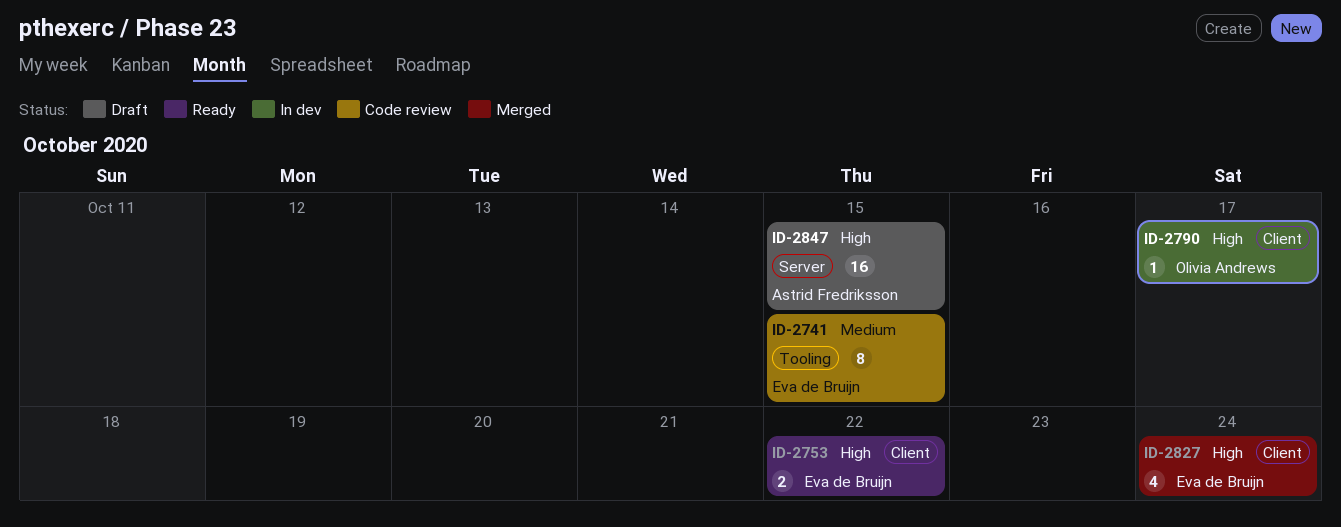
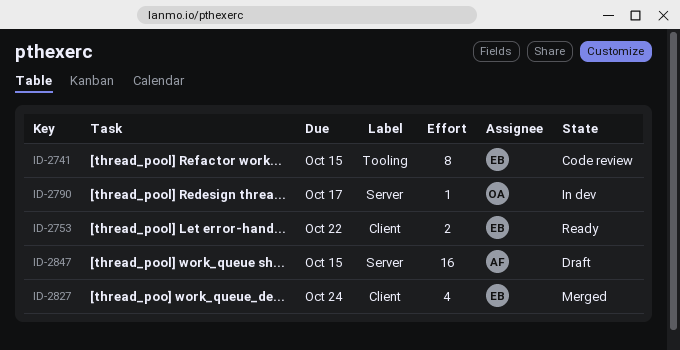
ID-2790, label: Client -> Server

